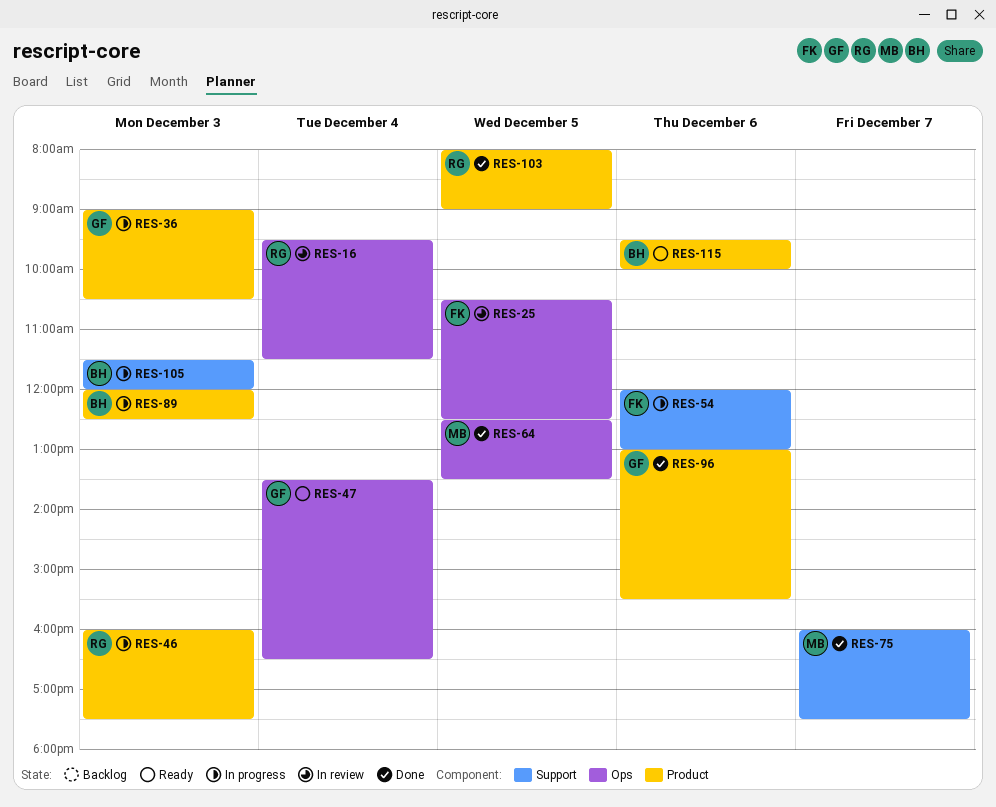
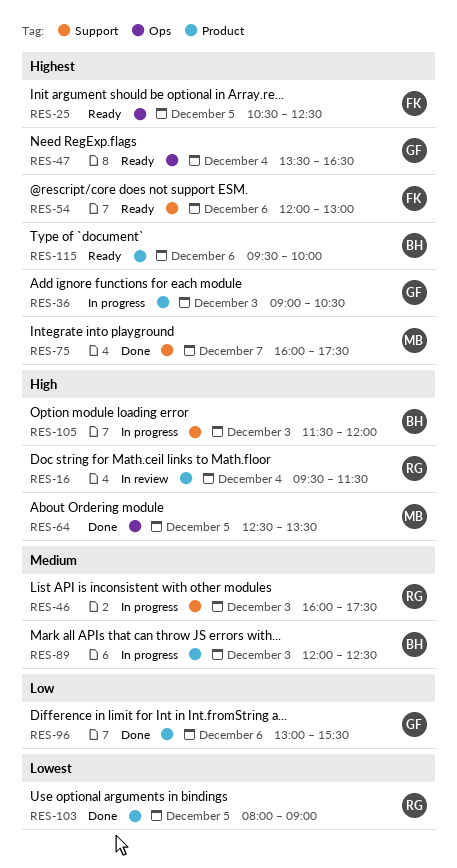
RES-16, label: Ops -> Product
RES-25, status: In review -> Ready
RES-46, label: Product -> Support
RES-54, status: In progress -> Ready

